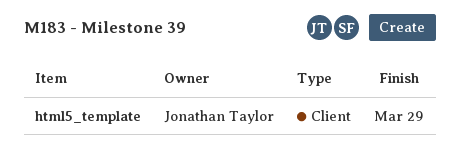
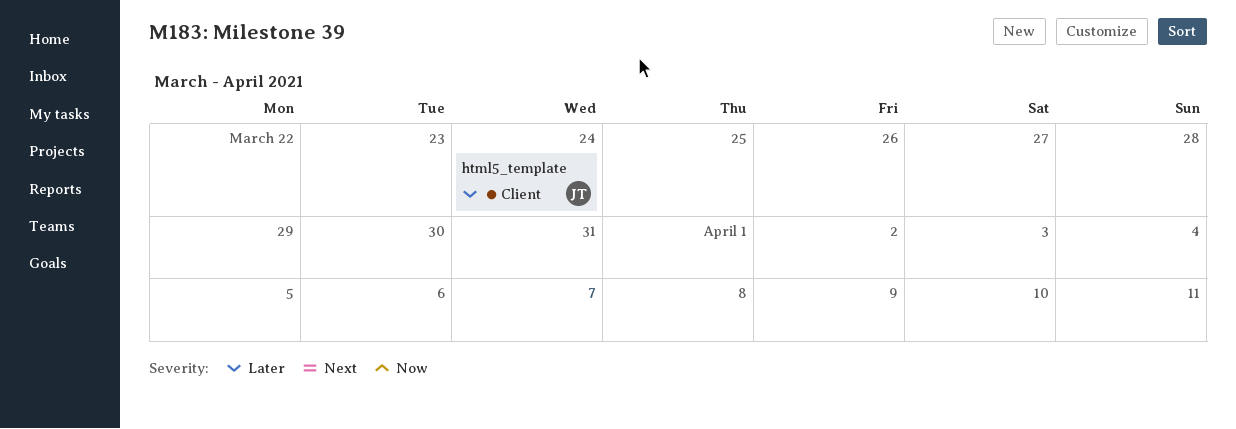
html5_template, due: Mar 29 -> Mar 24

